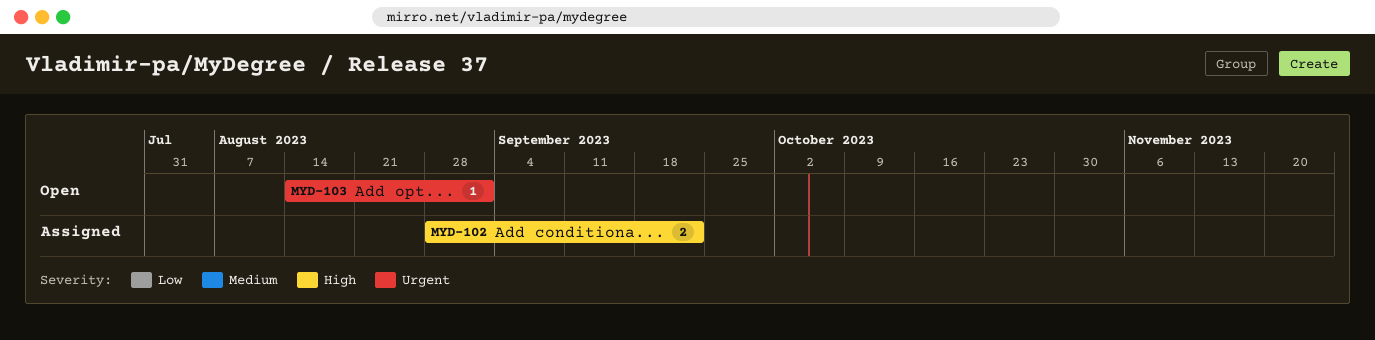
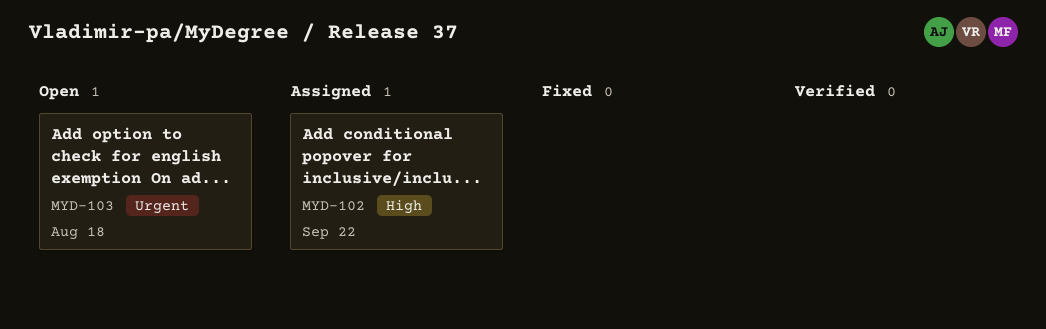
MYD-103, due: Sep 1 -> Aug 18

